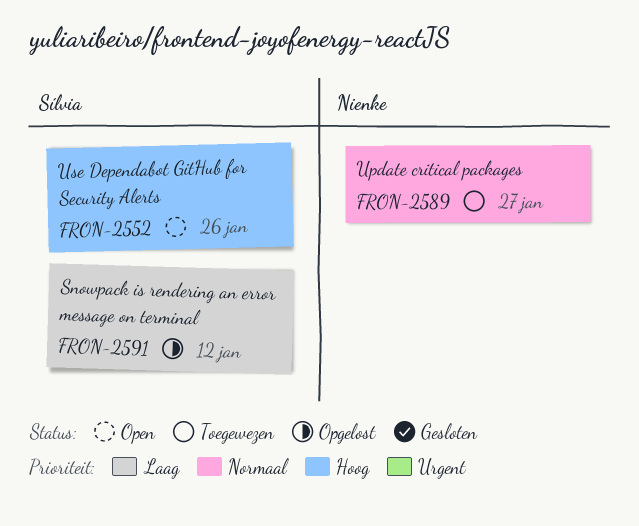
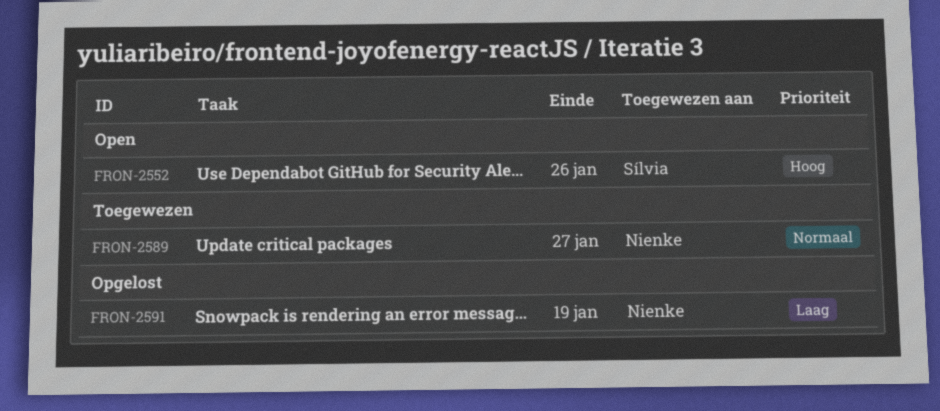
FRON-2591, owner: Sílvia -> Nienke
FRON-2591, due: Jan 12 -> Jan 19

